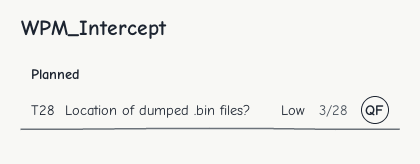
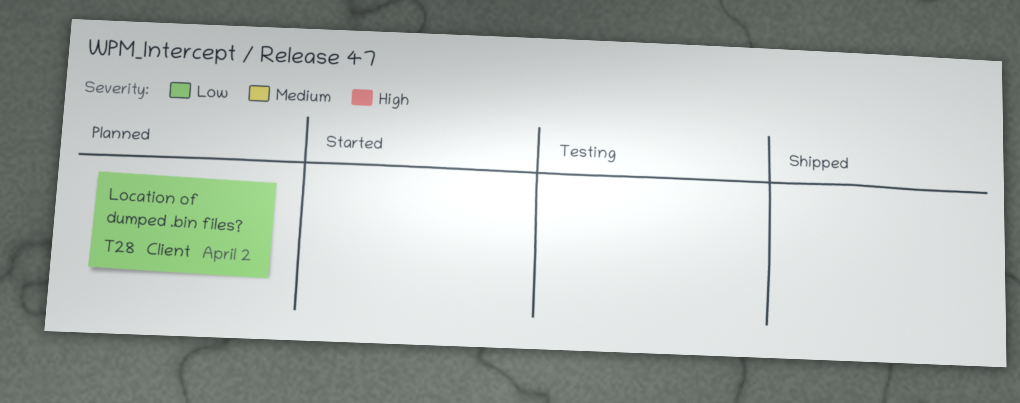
T28, due: Mar 28 -> Apr 2

